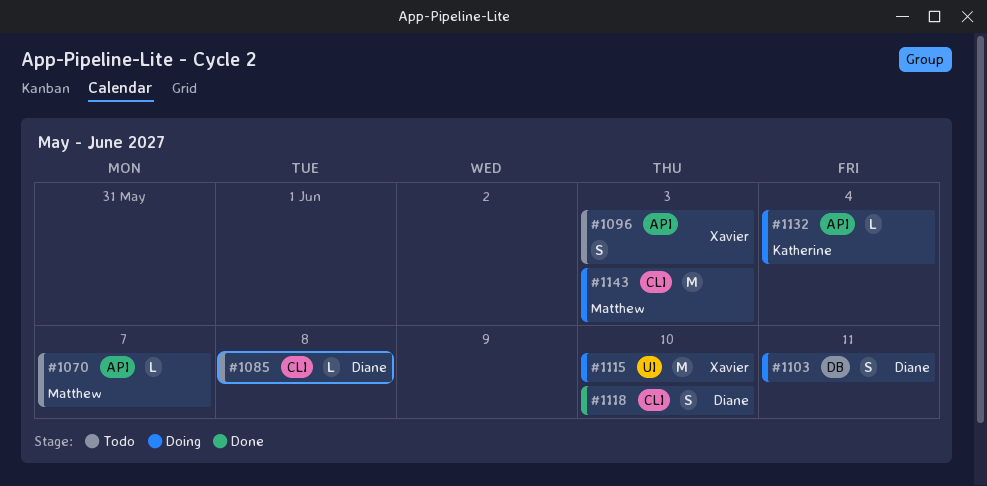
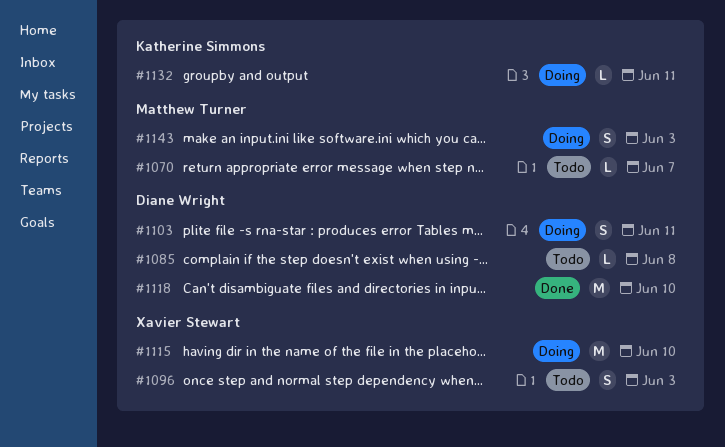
#1118, estimate: S -> M
#1132, due: Jun 4 -> Jun 11
#1143, estimate: M -> S

